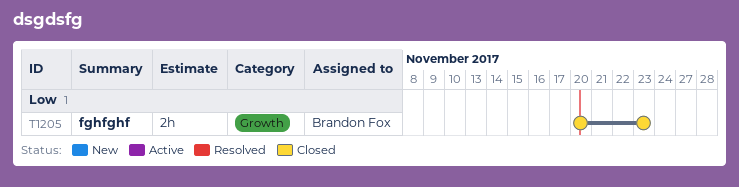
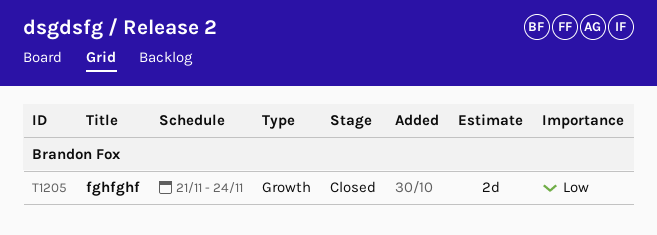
T1205, estimate: 2h -> 2d
T1205, start: Nov 20 -> Nov 21
T1205, due: Nov 23 -> Nov 24

